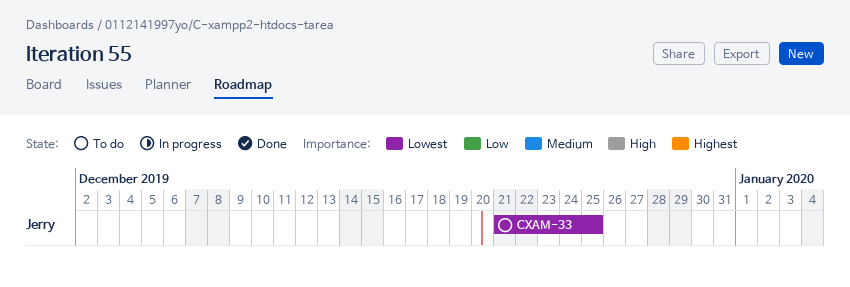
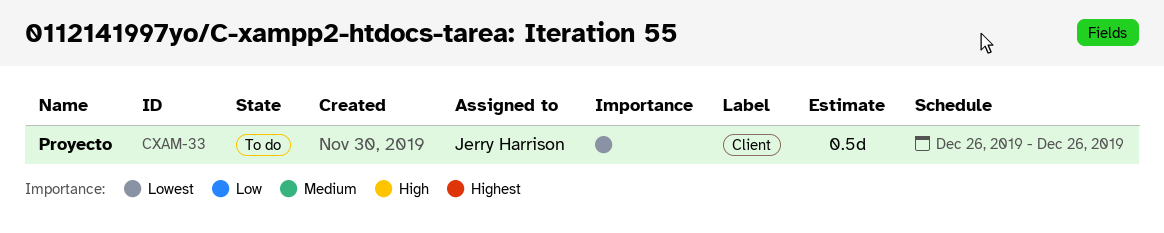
CXAM-33, start: Dec 21 -> Dec 26
CXAM-33, due: Dec 25 -> Dec 26

